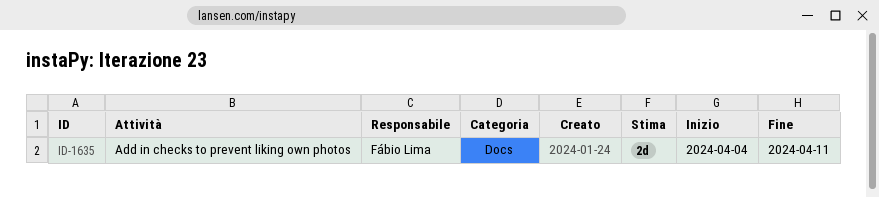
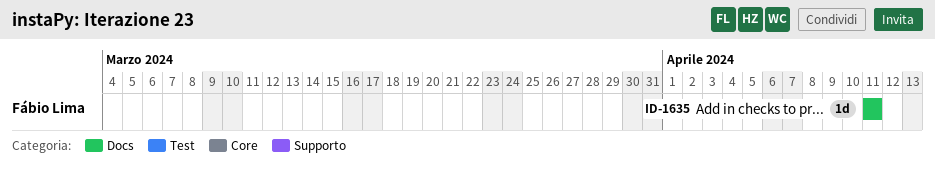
ID-1635, estimate: 2d -> 1d
ID-1635, start: Apr 4 -> Apr 11

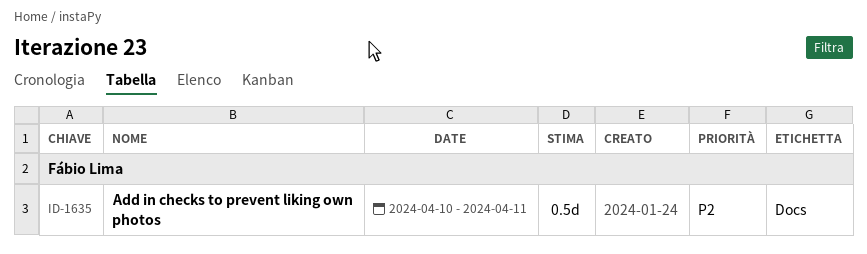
ID-1635, estimate: 1d -> 0.5d
ID-1635, start: Apr 11 -> Apr 10

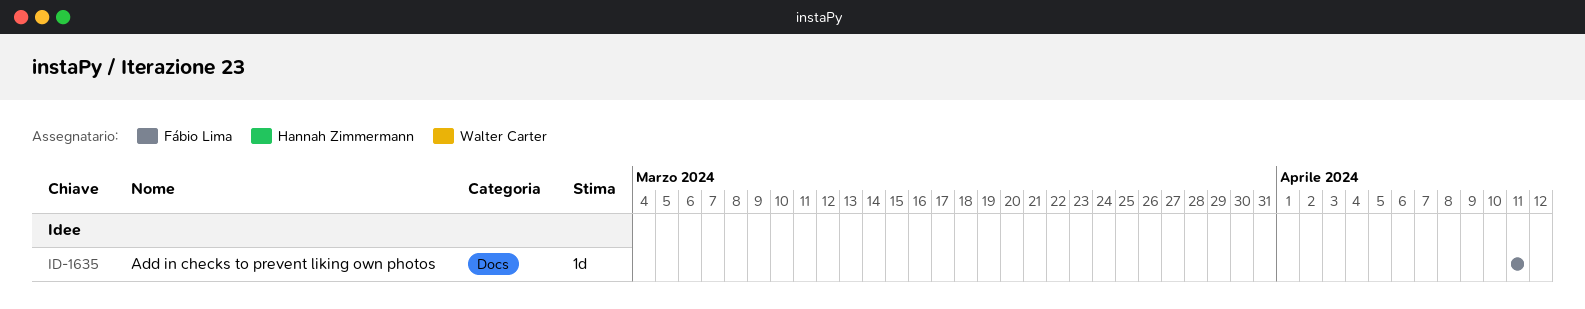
ID-1635, estimate: 0.5d -> 1d
ID-1635, start: Apr 10 -> Apr 11

